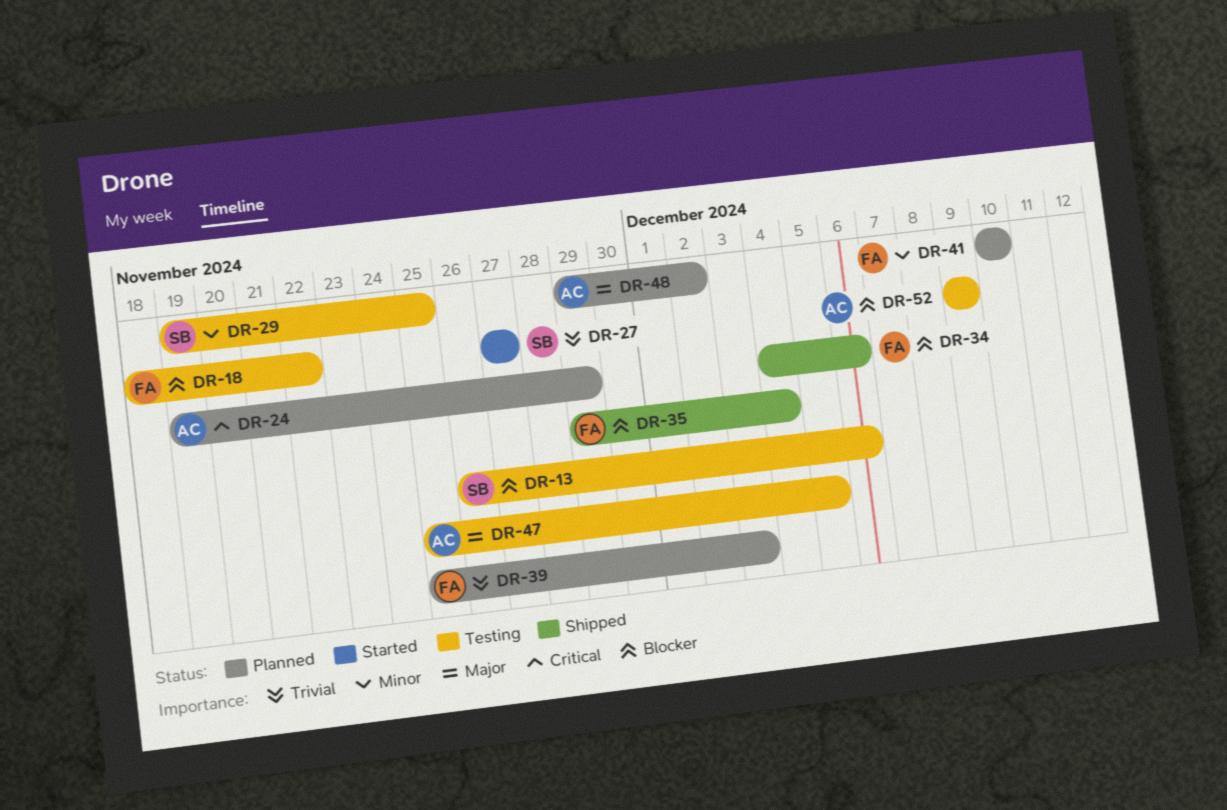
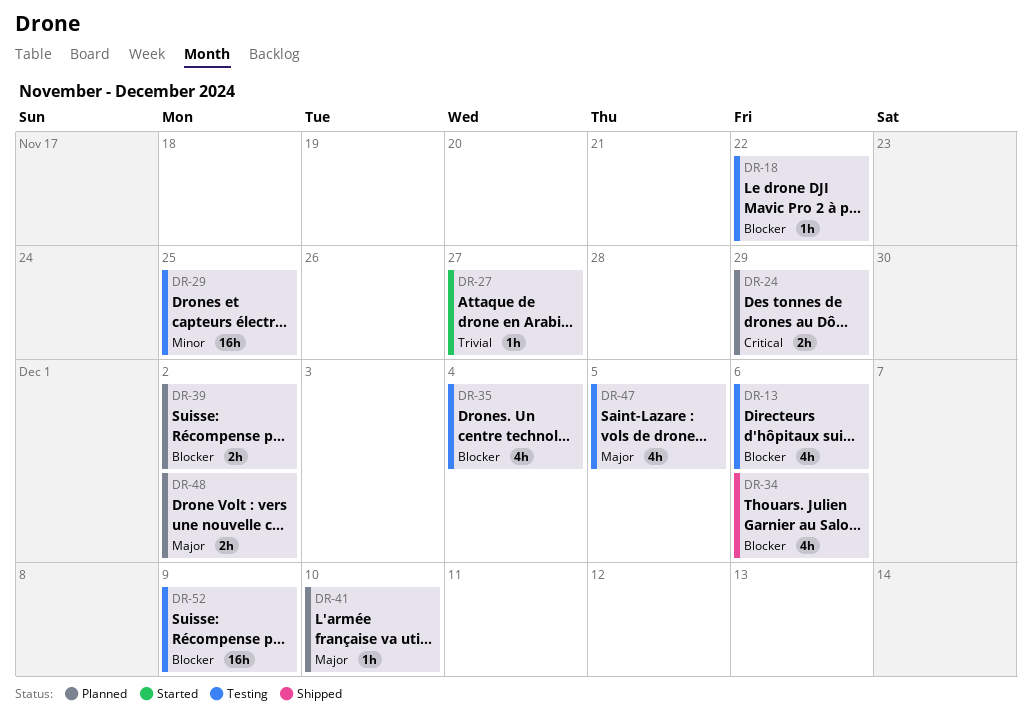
DR-35, status: Shipped -> Testing
DR-39, priority: Trivial -> Blocker
DR-39, due: Dec 3 -> Dec 2
DR-41, priority: Minor -> Major

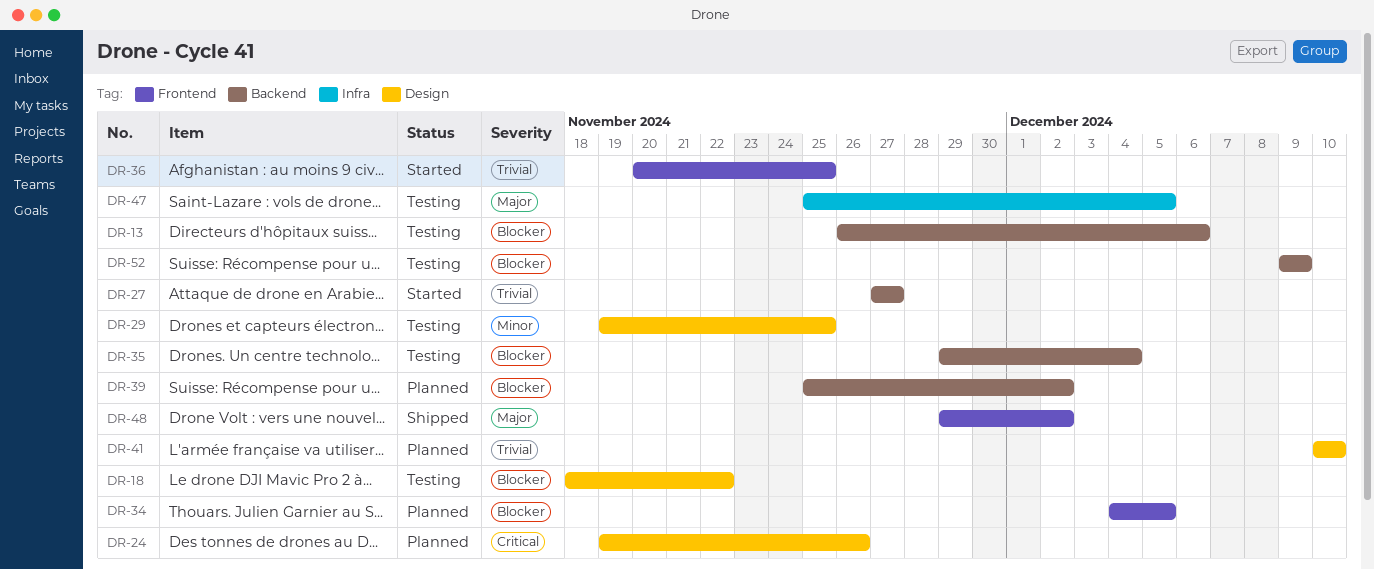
DR-24, due: Nov 29 -> Nov 26
DR-34, status: Shipped -> Planned
DR-34, due: Dec 6 -> Dec 5
DR-36: none -> present
DR-41, priority: Major -> Trivial
DR-48, status: Planned -> Shipped

